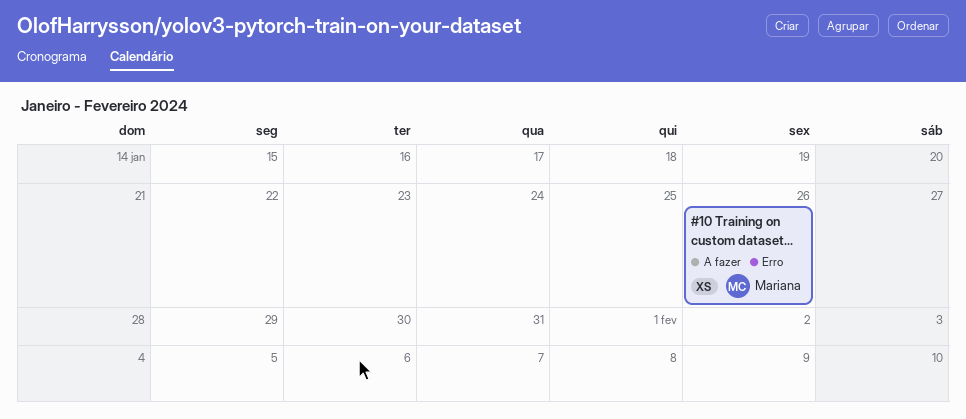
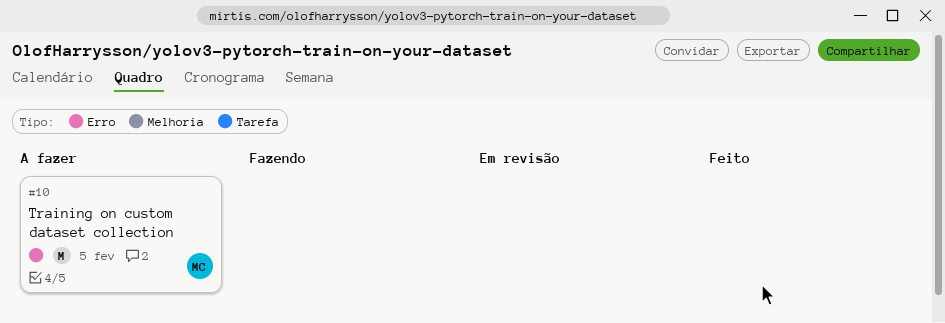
#10, estimate: XS -> M
#10, due: Jan 26 -> Feb 5

